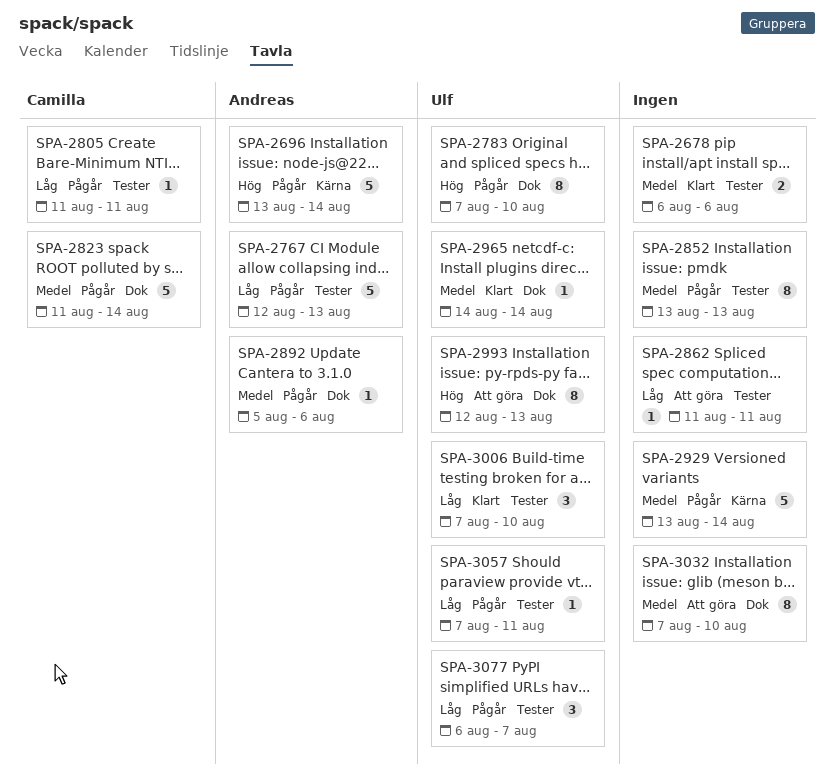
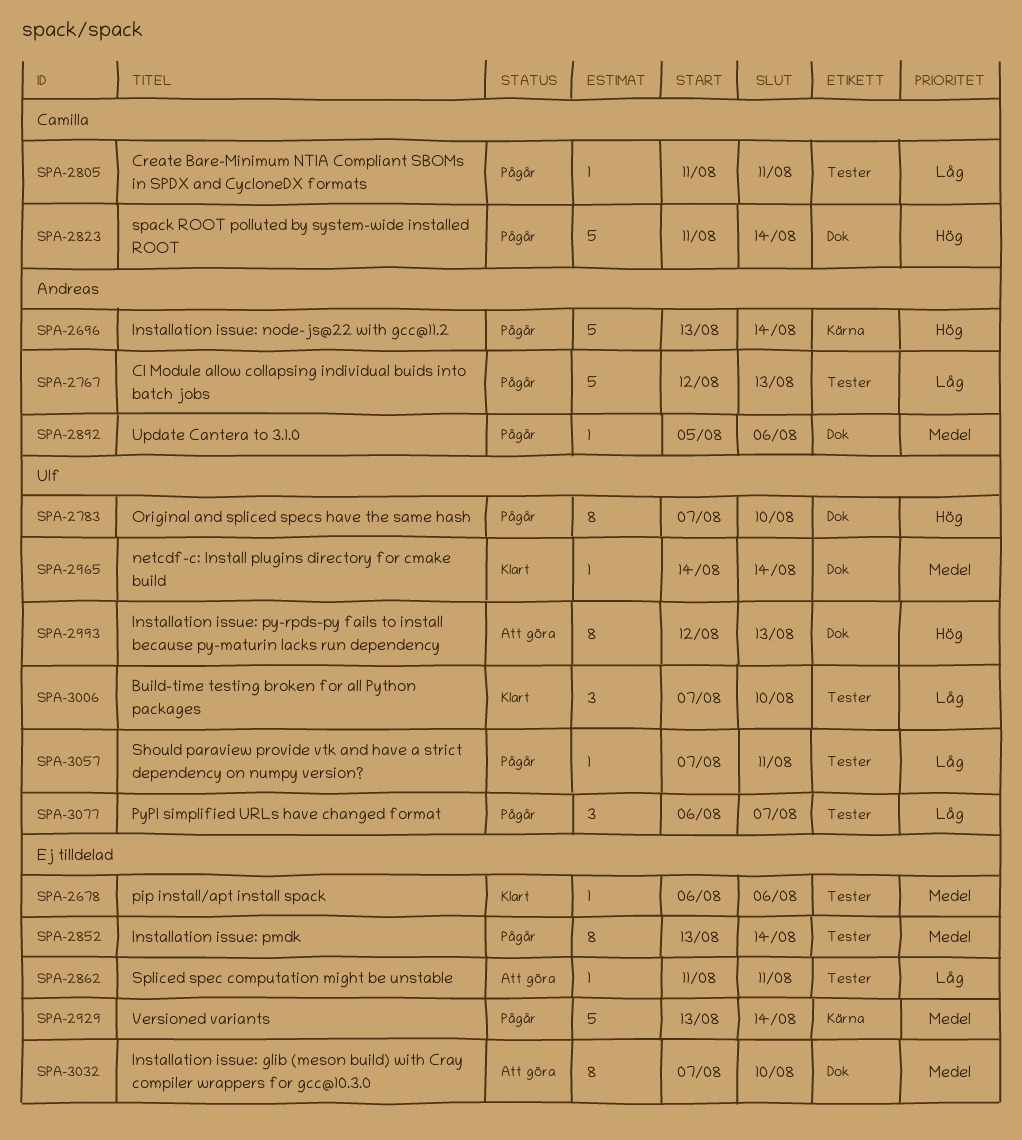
SPA-2678, estimate: 2 -> 1
SPA-2823, priority: Medel -> Hög
SPA-2852, due: Aug 13 -> Aug 14

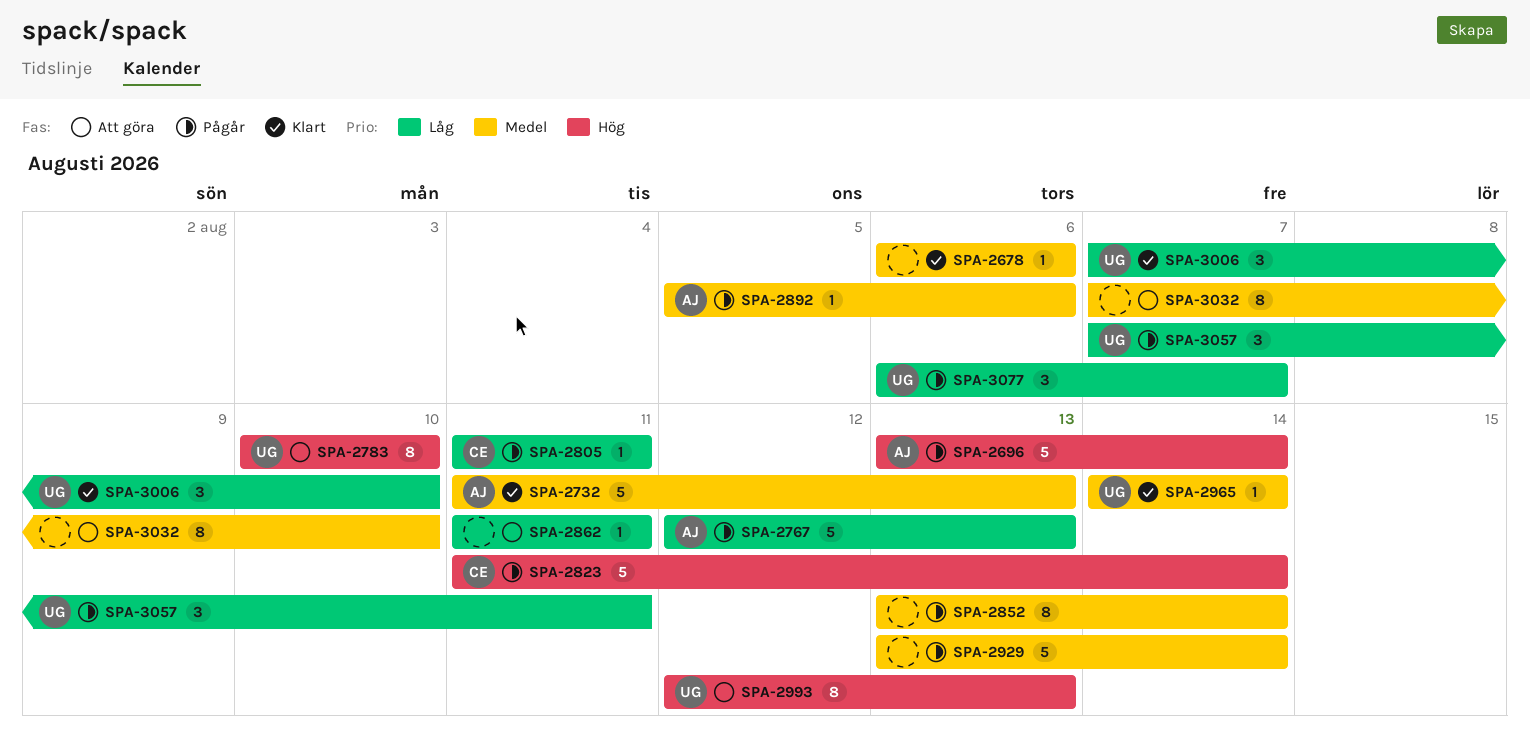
SPA-2732: none -> present
SPA-2783, status: Pågår -> Att göra
SPA-2783, start: Aug 7 -> Aug 10
SPA-3057, estimate: 1 -> 3

